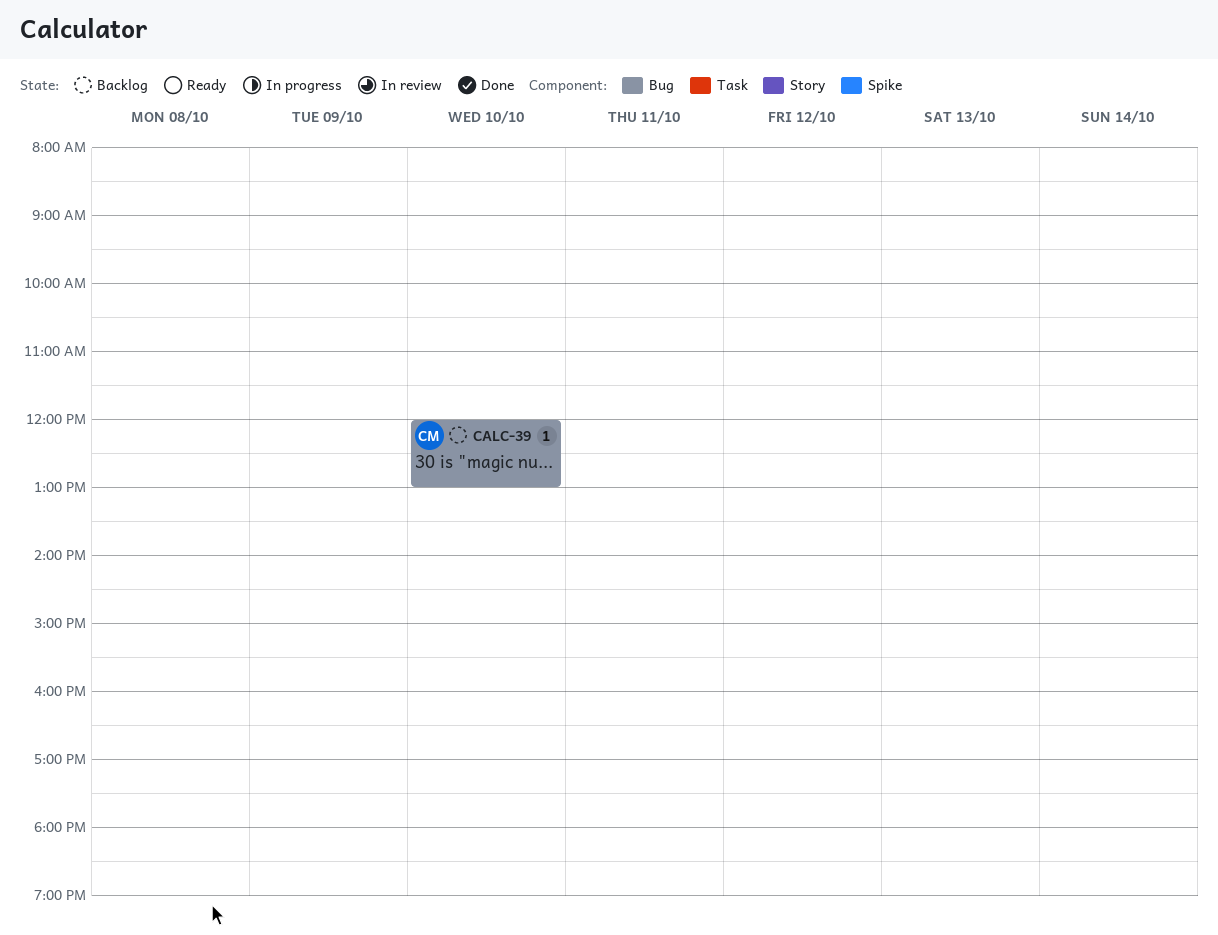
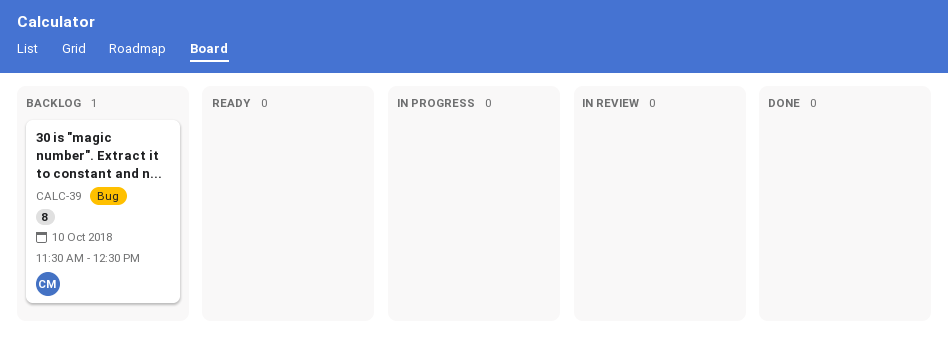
CALC-39, estimate: 1 -> 8
CALC-39, begins: 12:00 -> 11:30
CALC-39, ends: 13:00 -> 12:30

